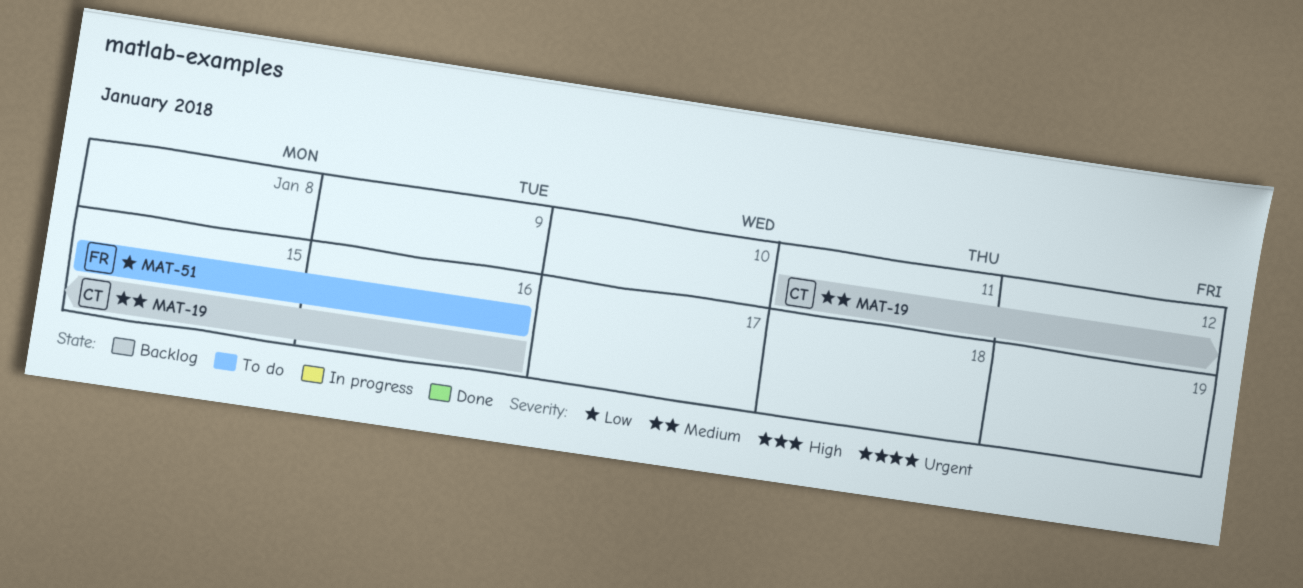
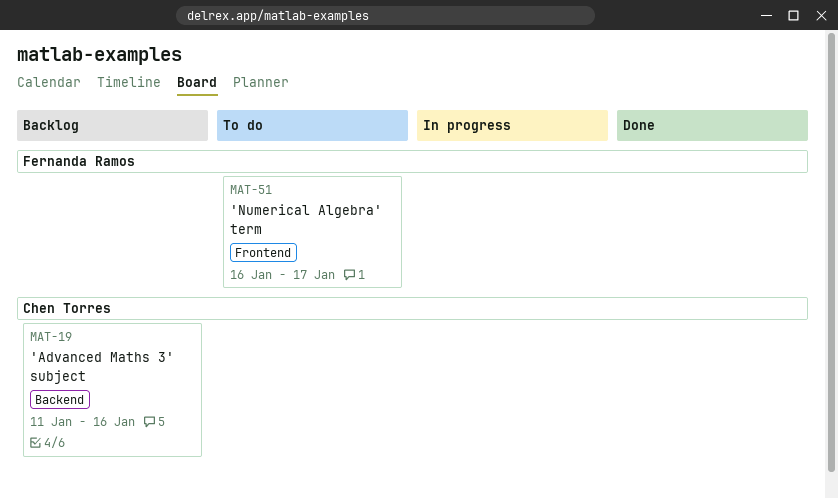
MAT-51, start: Jan 15 -> Jan 16
MAT-51, due: Jan 16 -> Jan 17

